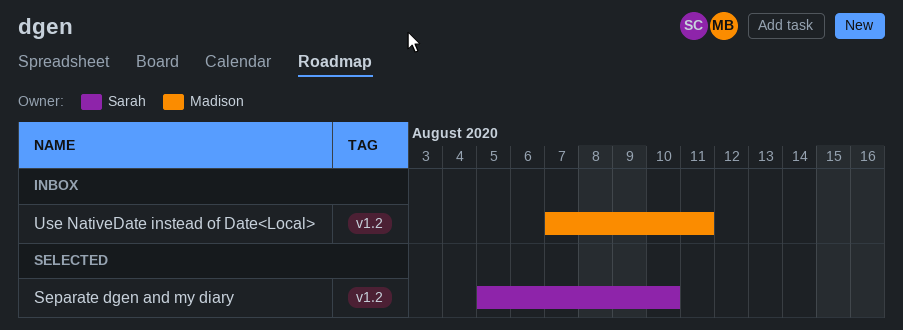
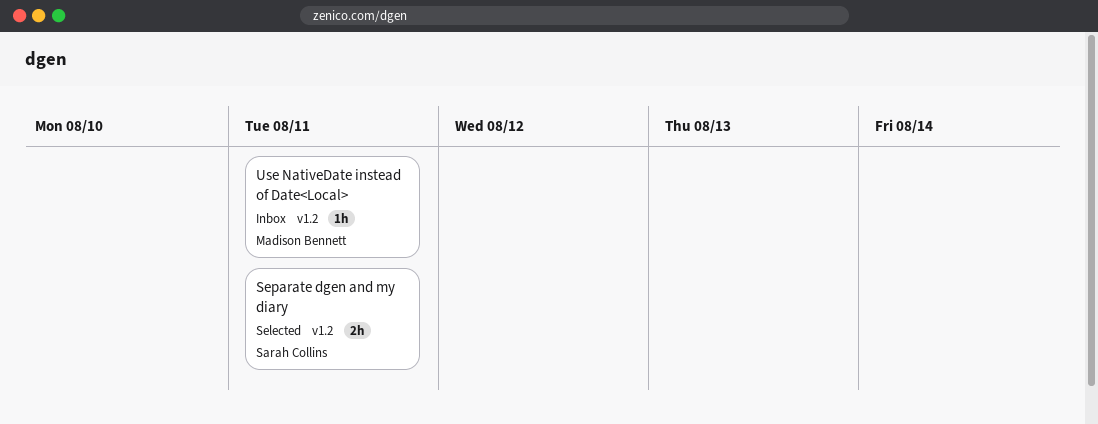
Separate dgen and my diary, due: Aug 10 -> Aug 11

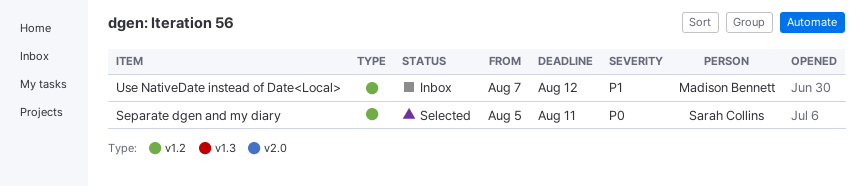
Use NativeDate instead of Date<Local>, due: Aug 11 -> Aug 12

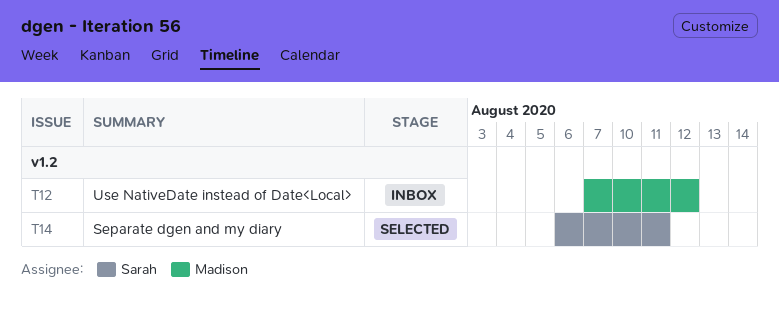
Separate dgen and my diary, start: Aug 5 -> Aug 6

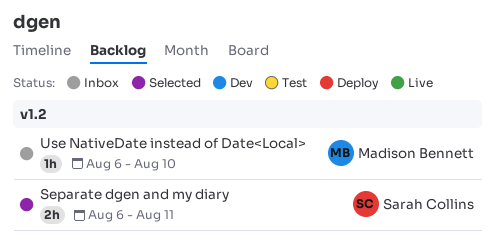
Use NativeDate instead of Date<Local>, start: Aug 7 -> Aug 6
Use NativeDate instead of Date<Local>, due: Aug 12 -> Aug 10

